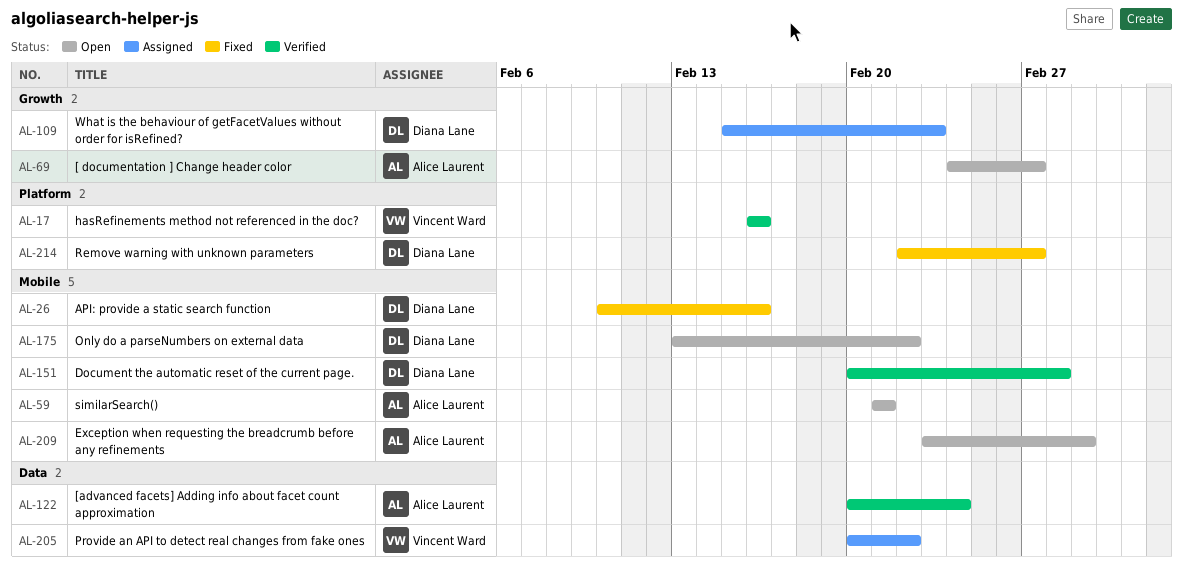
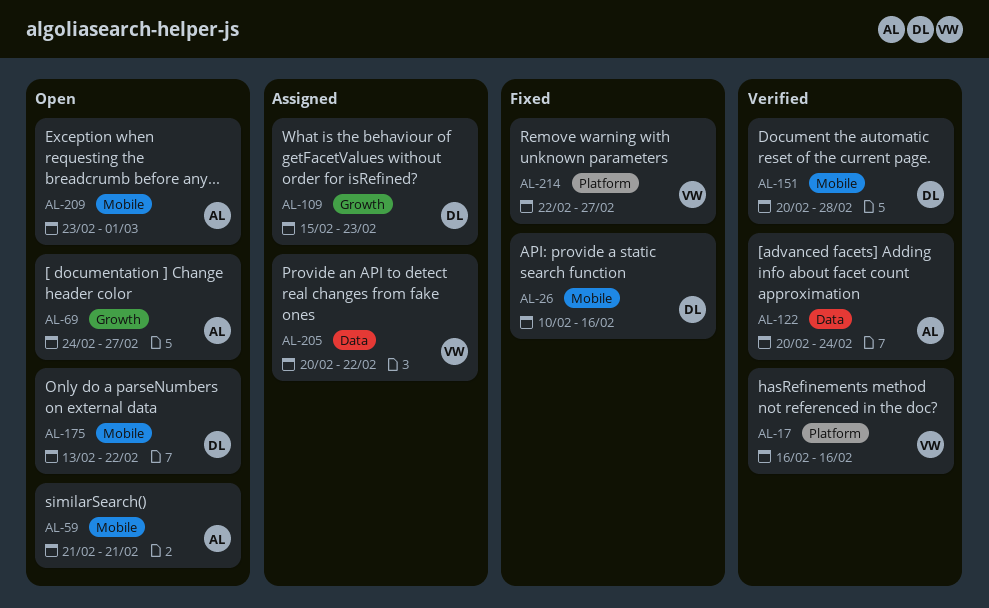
AL-214, owner: Diana Lane -> Vincent Ward

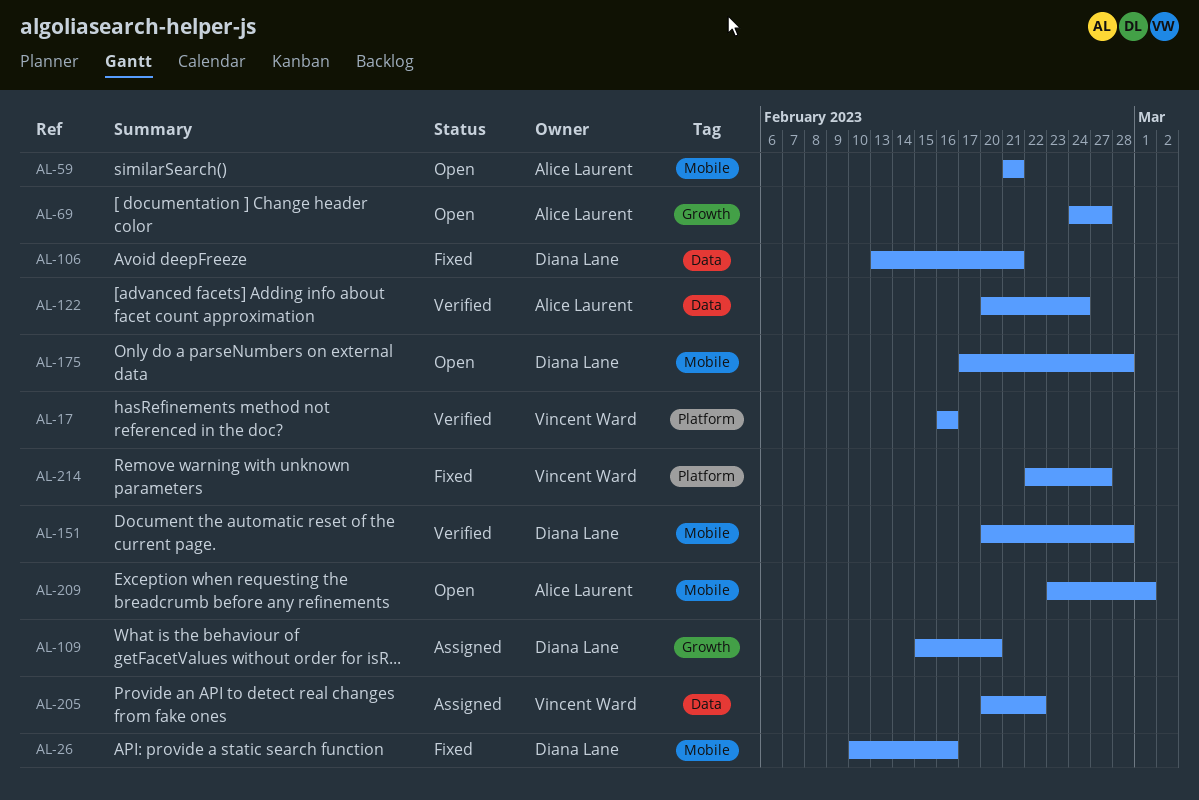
AL-106: none -> present
AL-109, due: Feb 23 -> Feb 20
AL-175, start: Feb 13 -> Feb 17
AL-175, due: Feb 22 -> Feb 28

